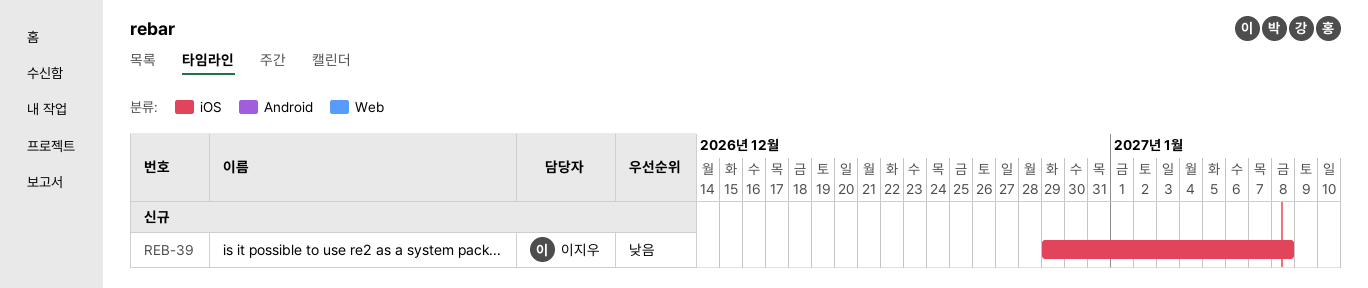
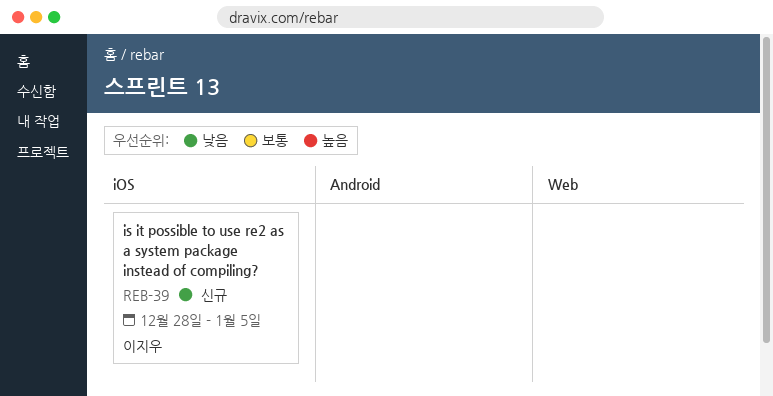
REB-39, start: Dec 29 -> Dec 28
REB-39, due: Jan 8 -> Jan 5

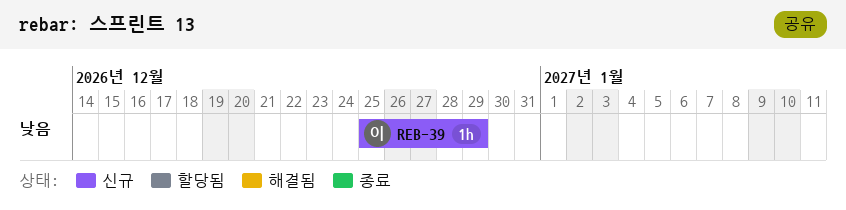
REB-39, start: Dec 28 -> Dec 25
REB-39, due: Jan 5 -> Dec 29

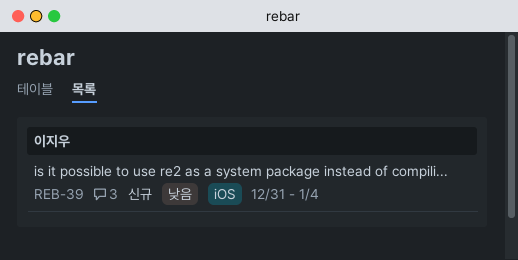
REB-39, start: Dec 25 -> Dec 31
REB-39, due: Dec 29 -> Jan 4

